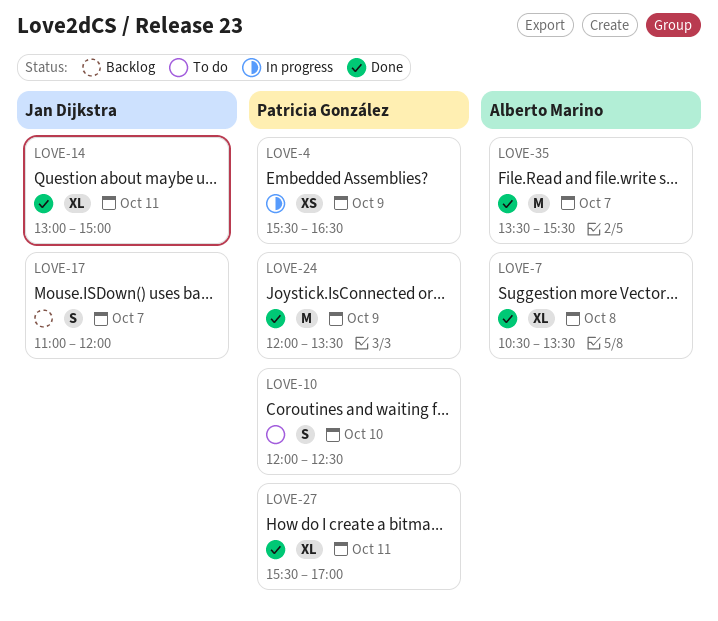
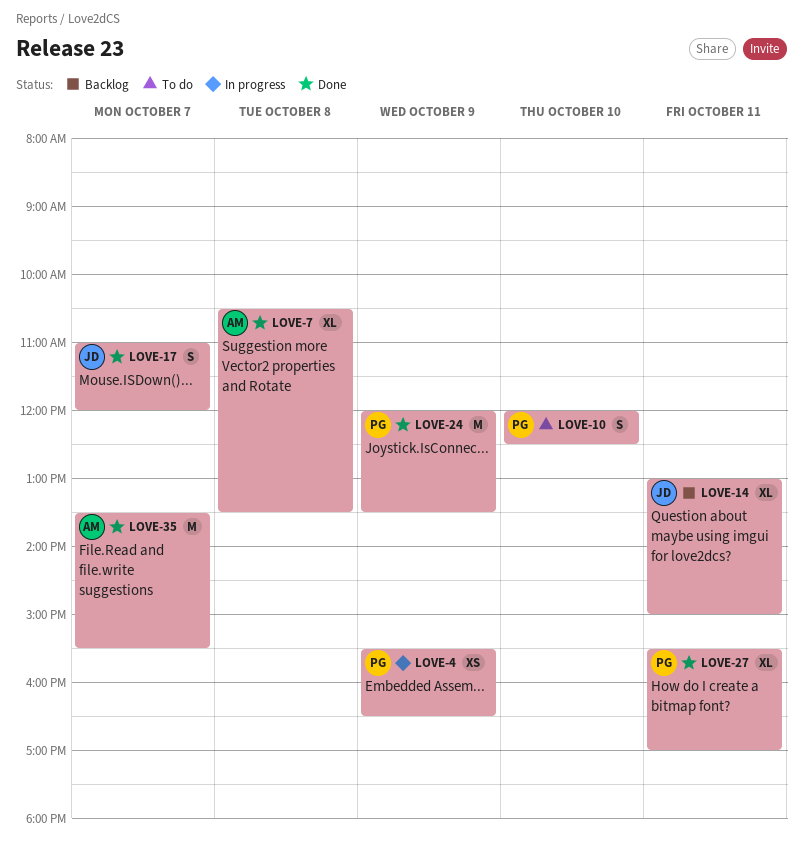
LOVE-14, status: Done -> Backlog
LOVE-17, status: Backlog -> Done

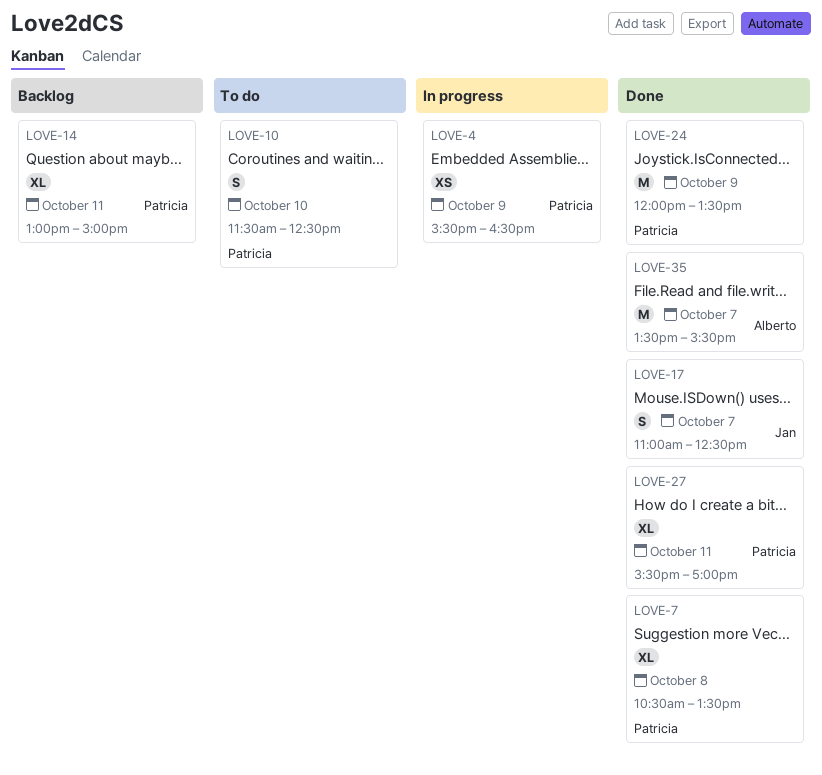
LOVE-7, owner: Alberto -> Patricia
LOVE-10, begins: 12:00 -> 11:30
LOVE-14, owner: Jan -> Patricia
LOVE-17, ends: 12:00 -> 12:30

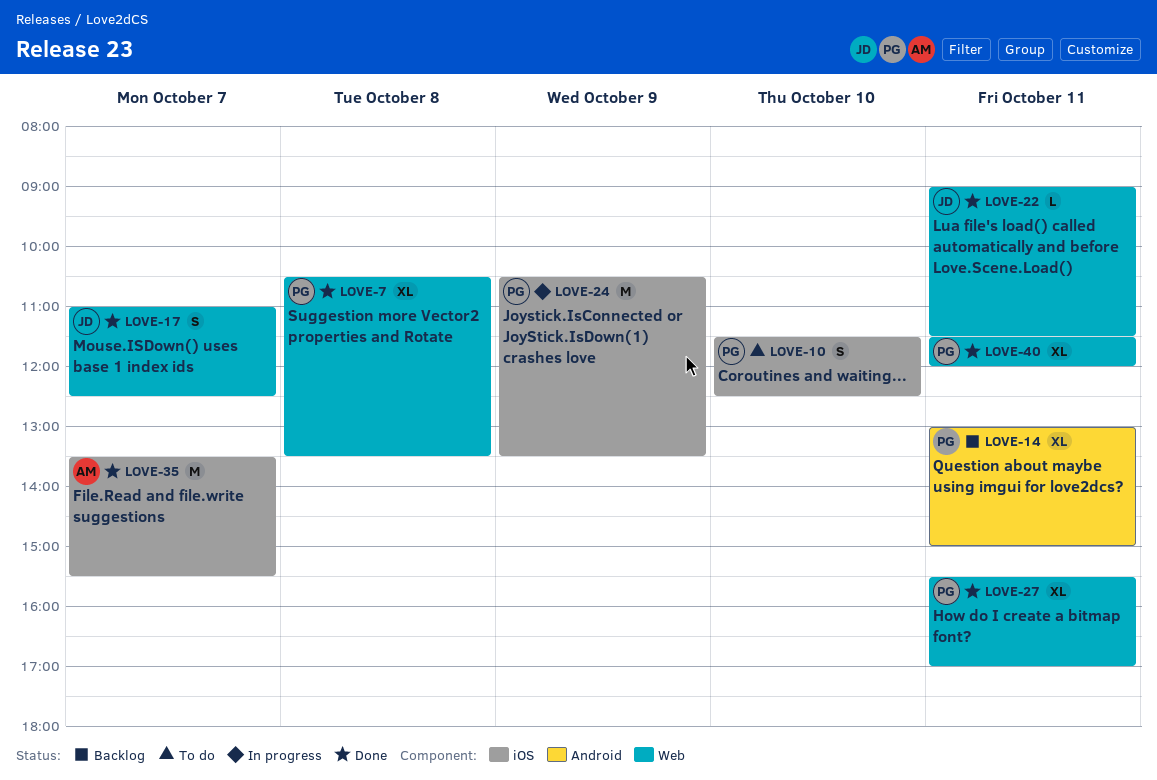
LOVE-4: present -> none
LOVE-22: none -> present
LOVE-24, status: Done -> In progress
LOVE-24, begins: 12:00 -> 10:30
LOVE-40: none -> present

